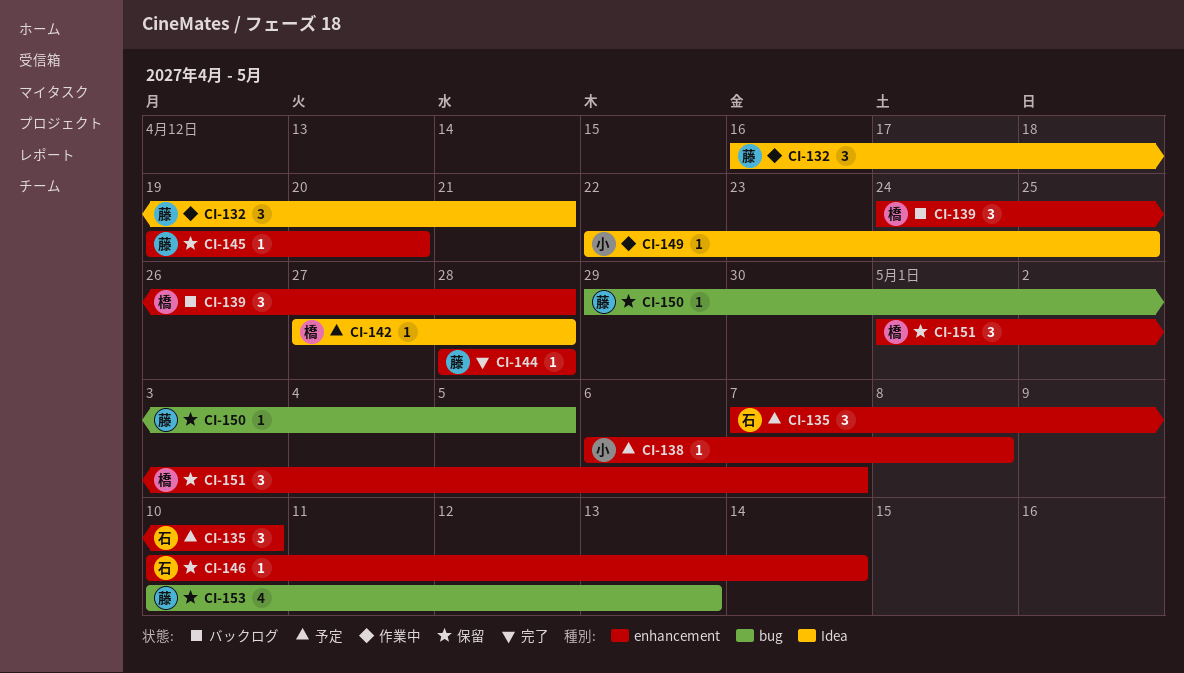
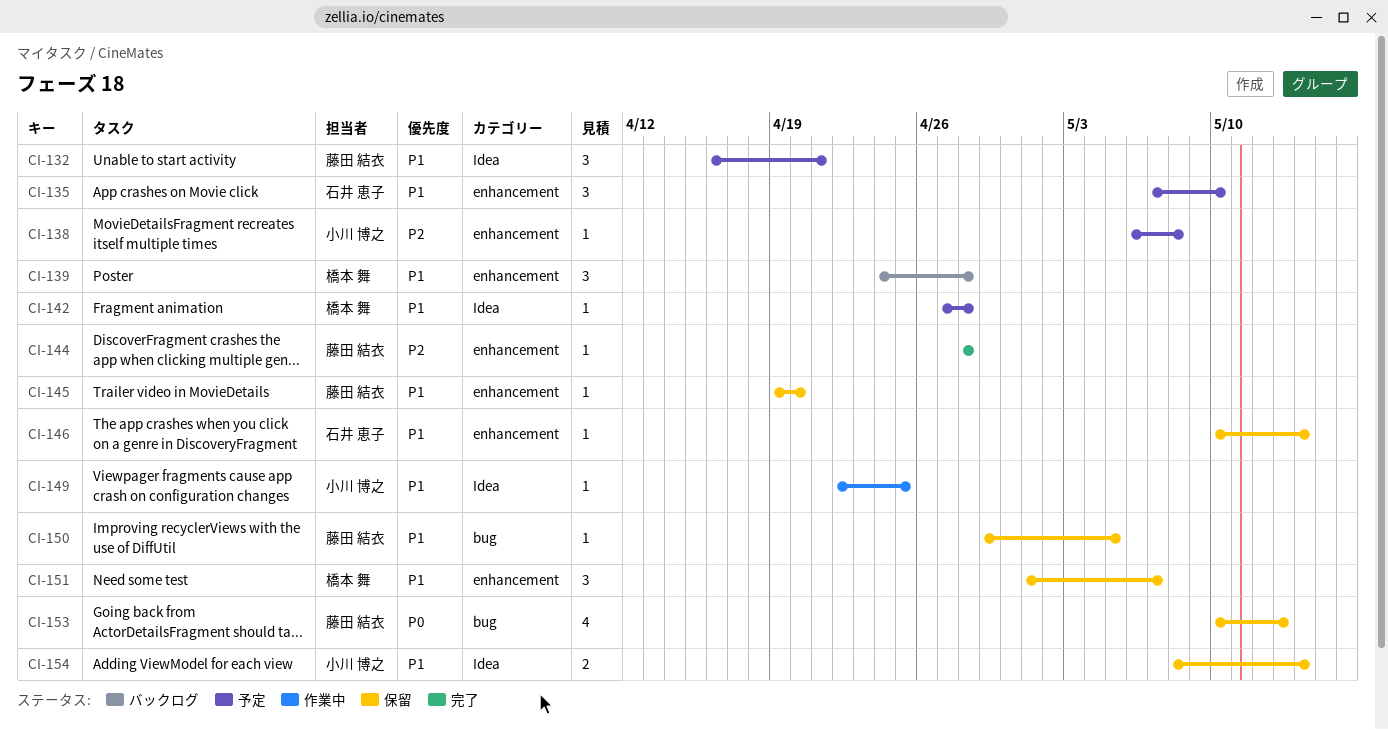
CI-132, status: 作業中 -> 予定
CI-154: none -> present

